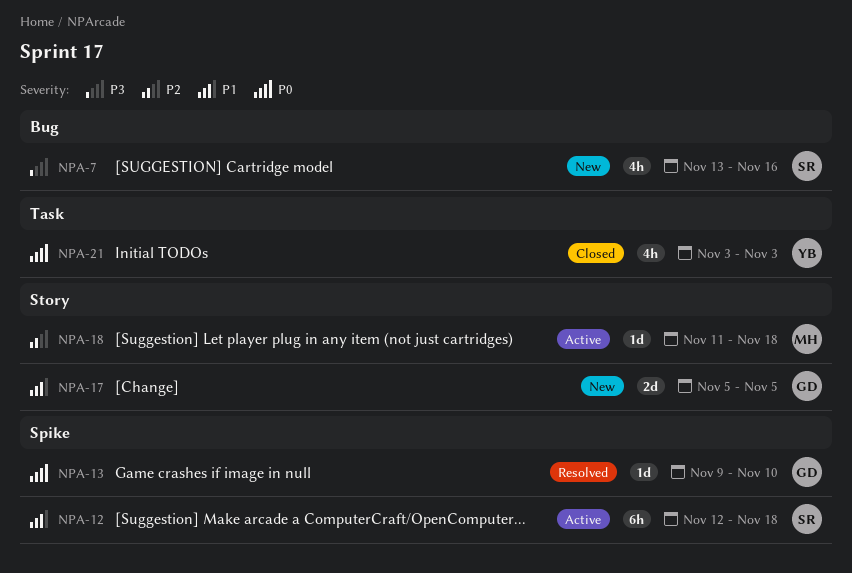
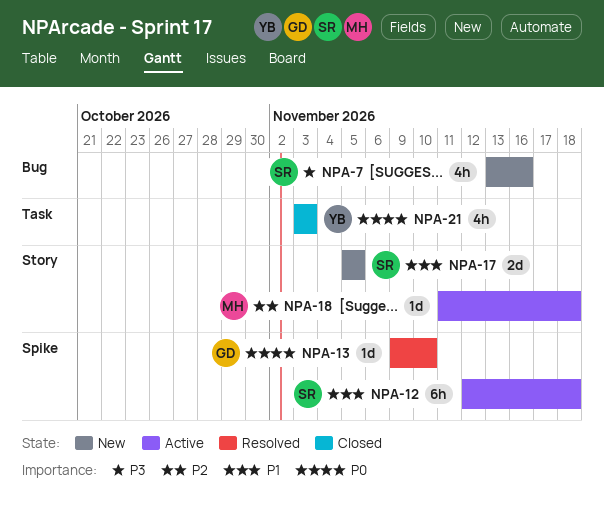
NPA-17, owner: GD -> SR

